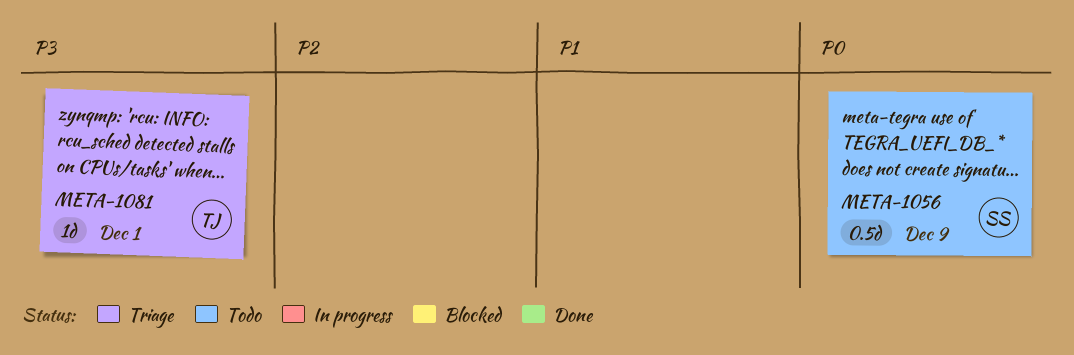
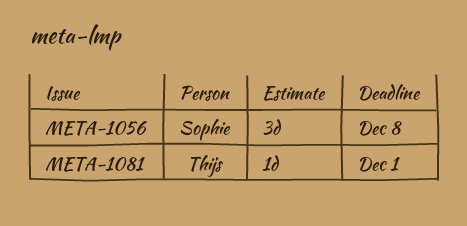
META-1056, estimate: 0.5d -> 3d
META-1056, due: Dec 9 -> Dec 8

